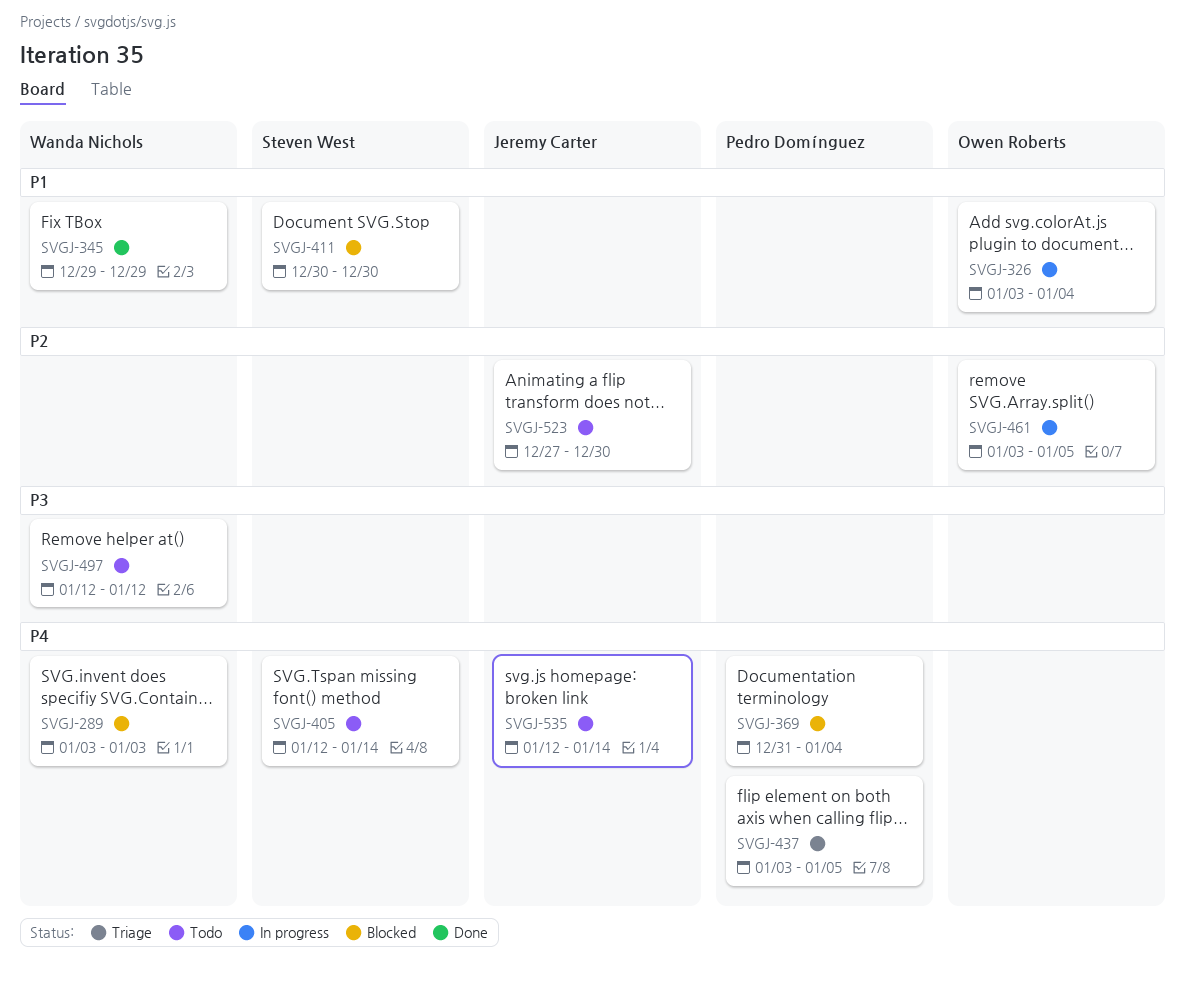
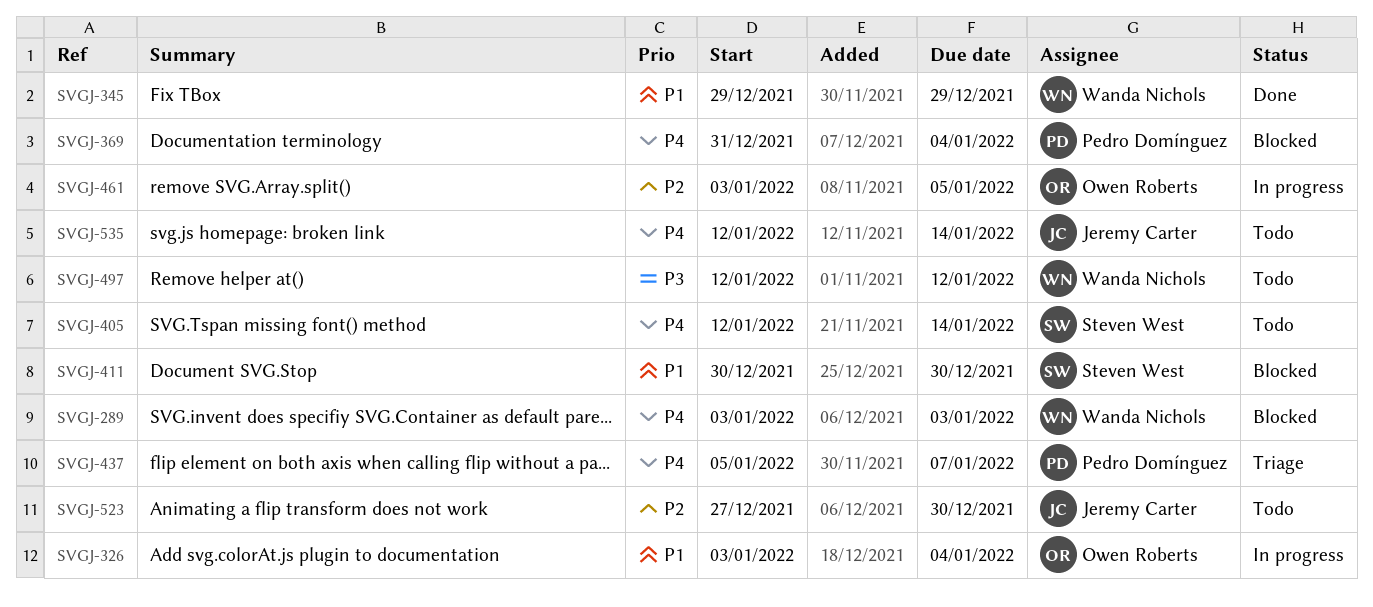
SVGJ-437, start: Jan 3 -> Jan 5
SVGJ-437, due: Jan 5 -> Jan 7

